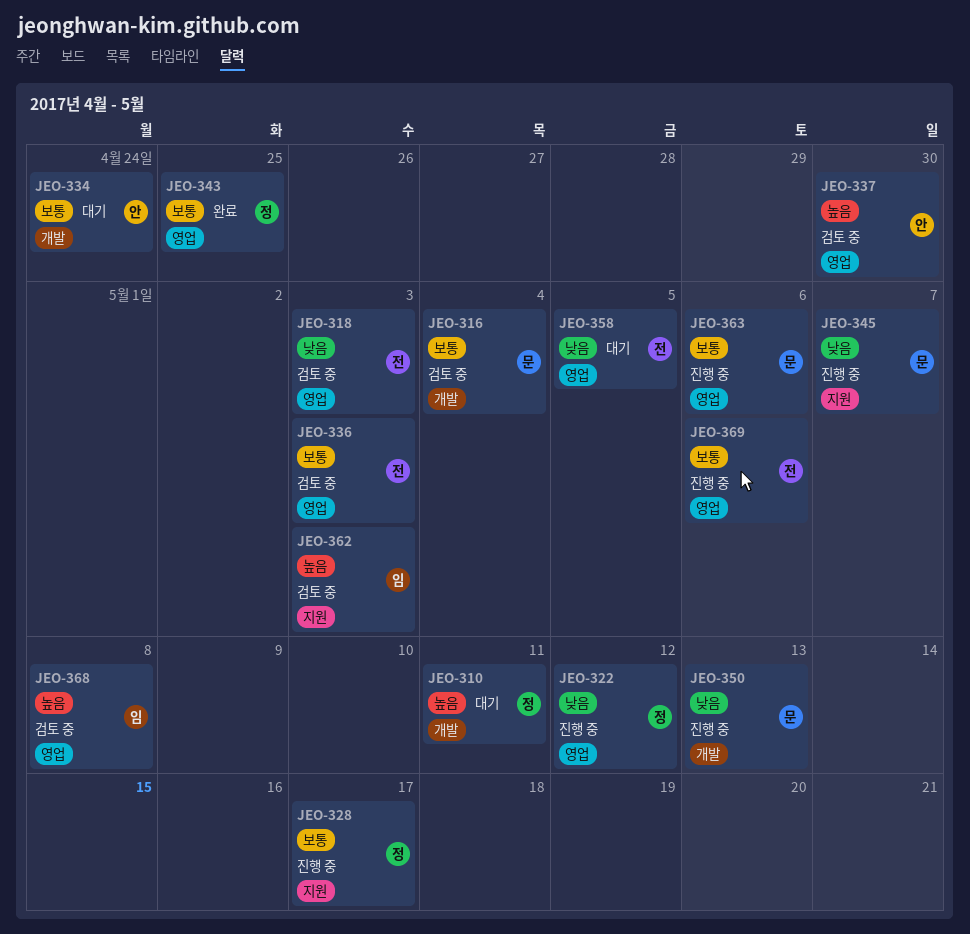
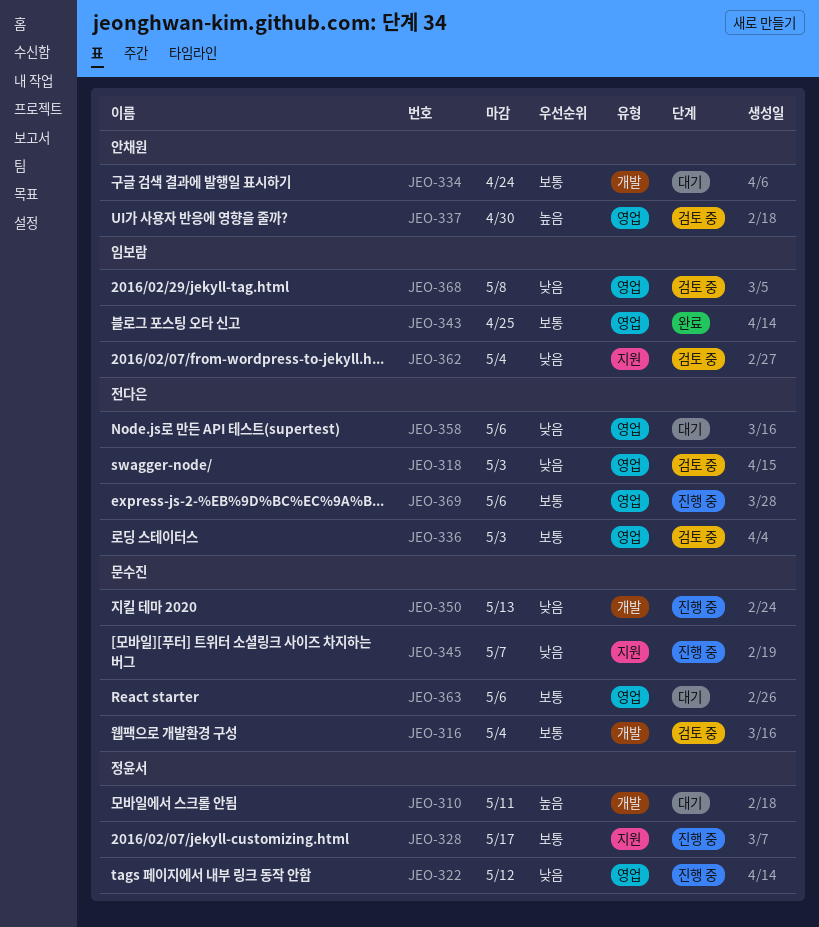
JEO-343, owner: 정윤서 -> 임보람
JEO-358, due: May 5 -> May 6
JEO-362, priority: 높음 -> 낮음
JEO-362, due: May 3 -> May 4
JEO-363, status: 진행 중 -> 대기
JEO-368, priority: 높음 -> 낮음

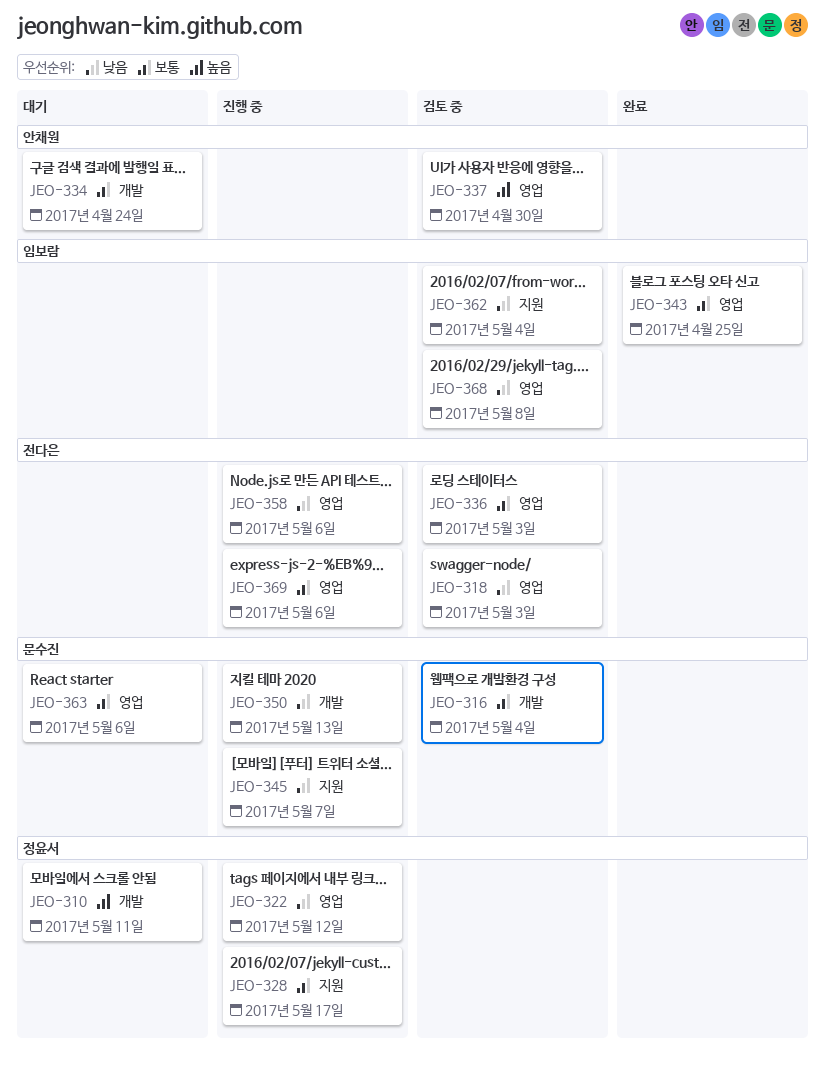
JEO-358, status: 대기 -> 진행 중

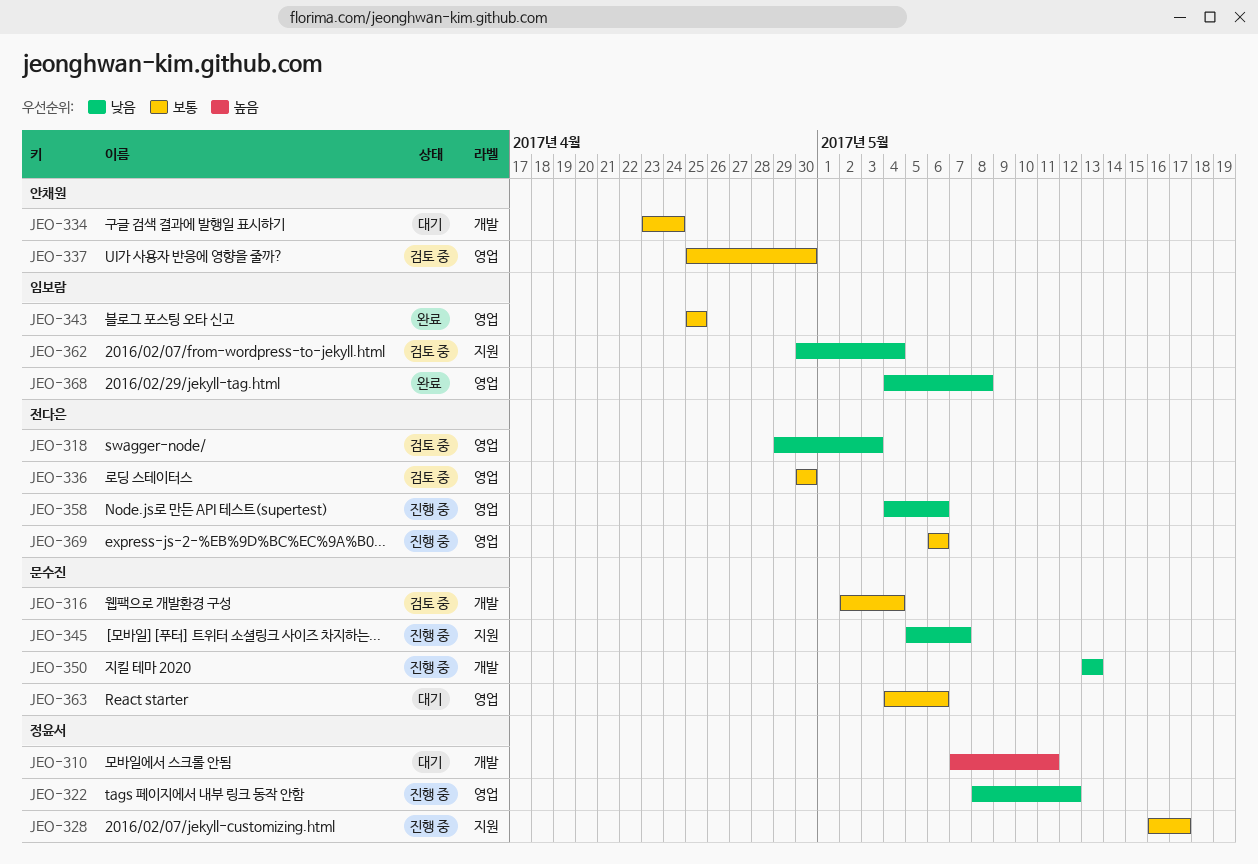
JEO-336, due: May 3 -> Apr 30
JEO-337, priority: 높음 -> 보통
JEO-368, status: 검토 중 -> 완료

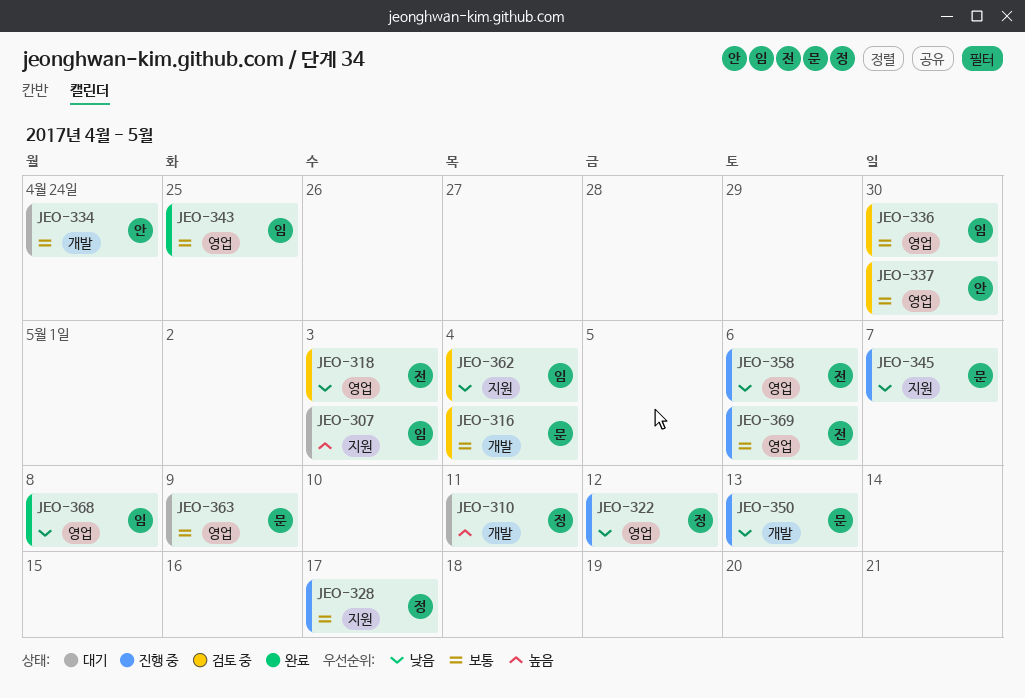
JEO-307: none -> present
JEO-336, owner: 전다은 -> 임보람
JEO-363, due: May 6 -> May 9

